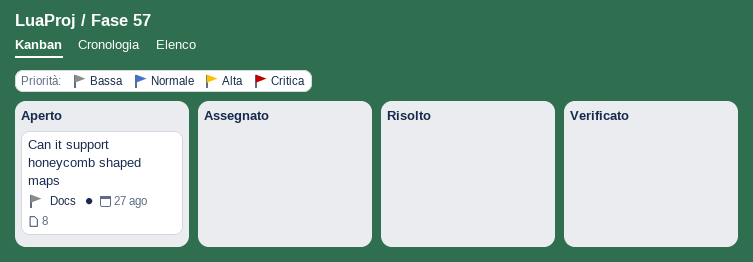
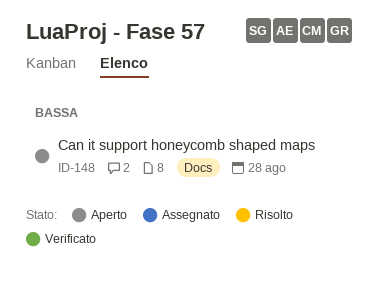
Can it support honeycomb shaped maps, due: Aug 27 -> Aug 28

